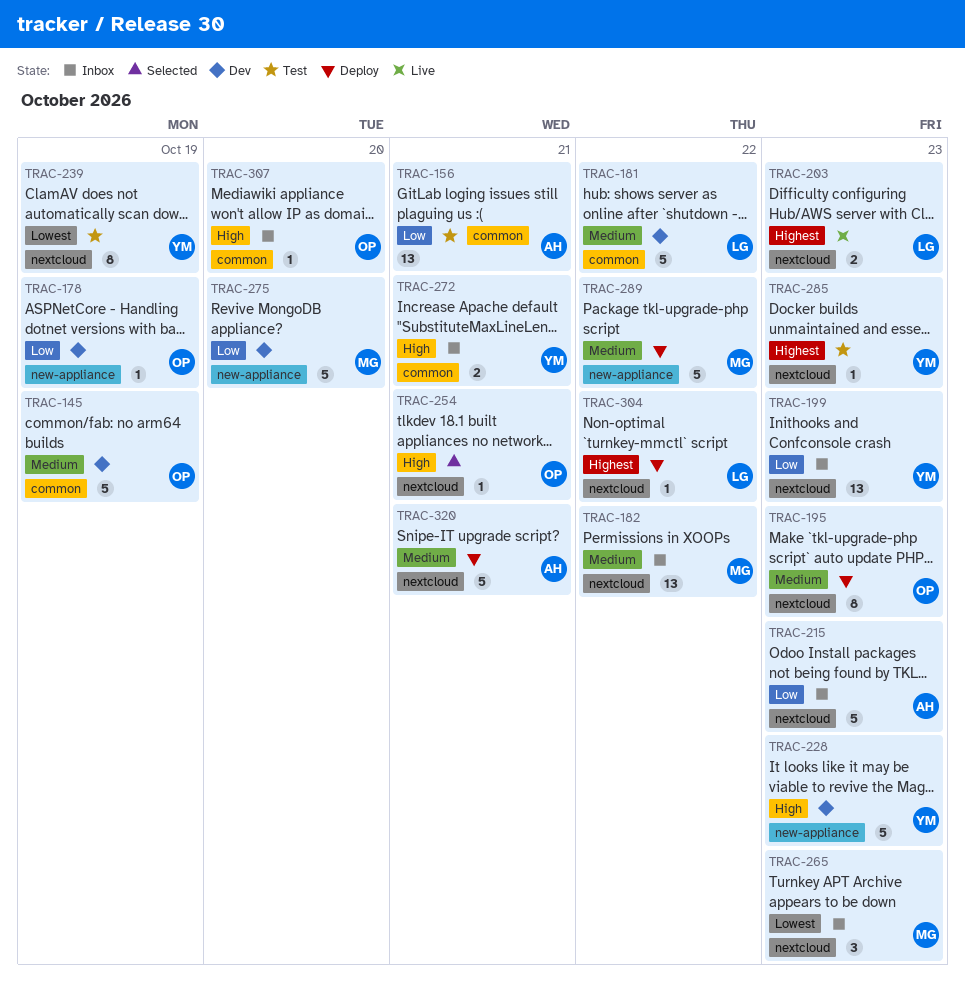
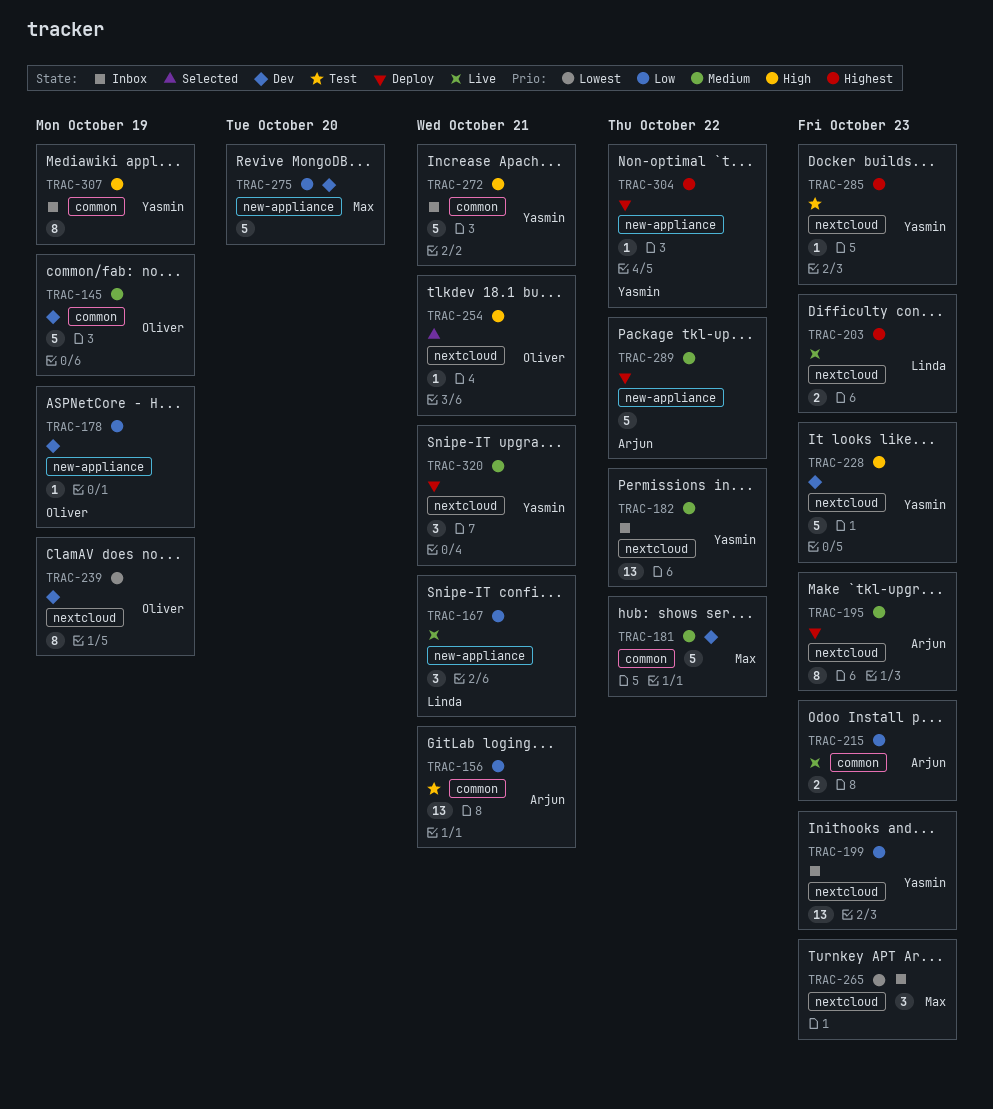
TRAC-167: none -> present
TRAC-181, owner: Linda -> Max
TRAC-182, owner: Max -> Yasmin
TRAC-195, owner: Oliver -> Arjun
TRAC-215, status: Inbox -> Live
TRAC-215, label: nextcloud -> common
TRAC-215, estimate: 5 -> 2
TRAC-228, label: new-appliance -> nextcloud
TRAC-239, status: Test -> Dev
TRAC-239, owner: Yasmin -> Oliver
TRAC-272, estimate: 2 -> 5
TRAC-289, owner: Max -> Arjun
TRAC-304, owner: Linda -> Yasmin
TRAC-304, label: nextcloud -> new-appliance
TRAC-307, owner: Oliver -> Yasmin
TRAC-307, estimate: 1 -> 8
TRAC-307, due: Oct 20 -> Oct 19
TRAC-320, owner: Arjun -> Yasmin
TRAC-320, estimate: 5 -> 3

